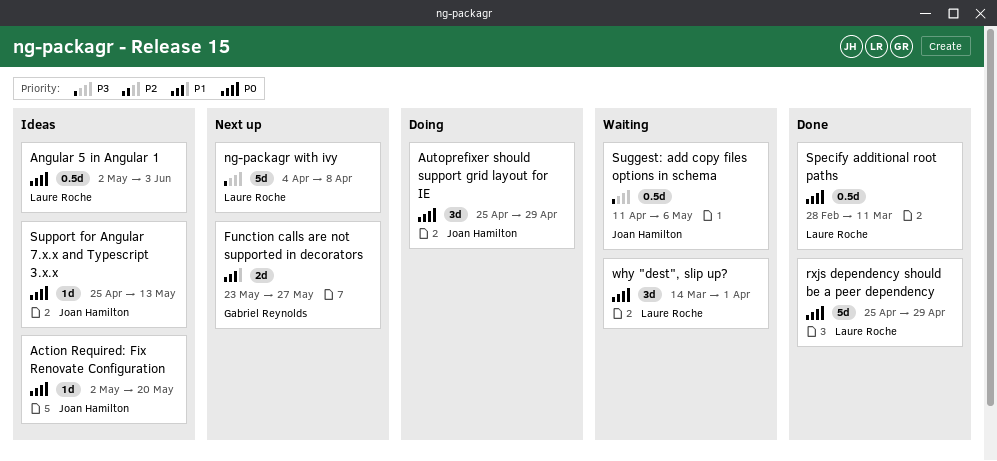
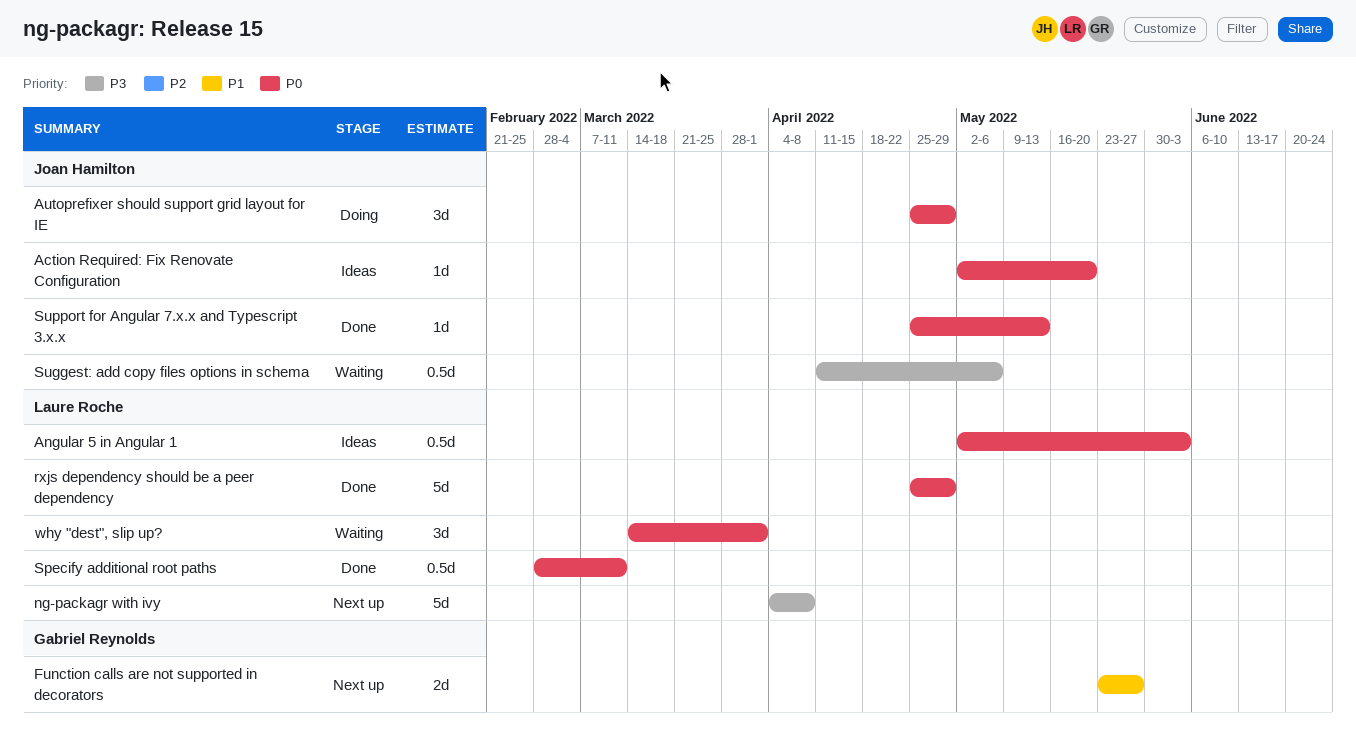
Support for Angular 7.x.x and Typescript 3.x.x, status: Ideas -> Done

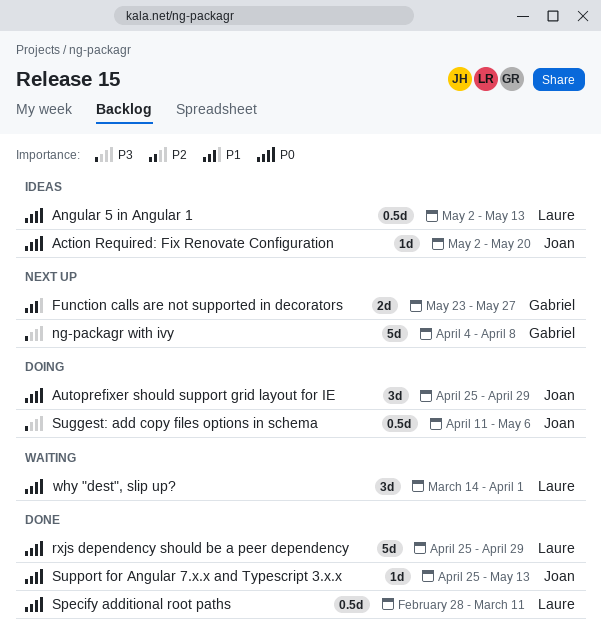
Angular 5 in Angular 1, due: Jun 3 -> May 13
ng-packagr with ivy, owner: Laure Roche -> Gabriel Reynolds
Suggest: add copy files options in schema, status: Waiting -> Doing

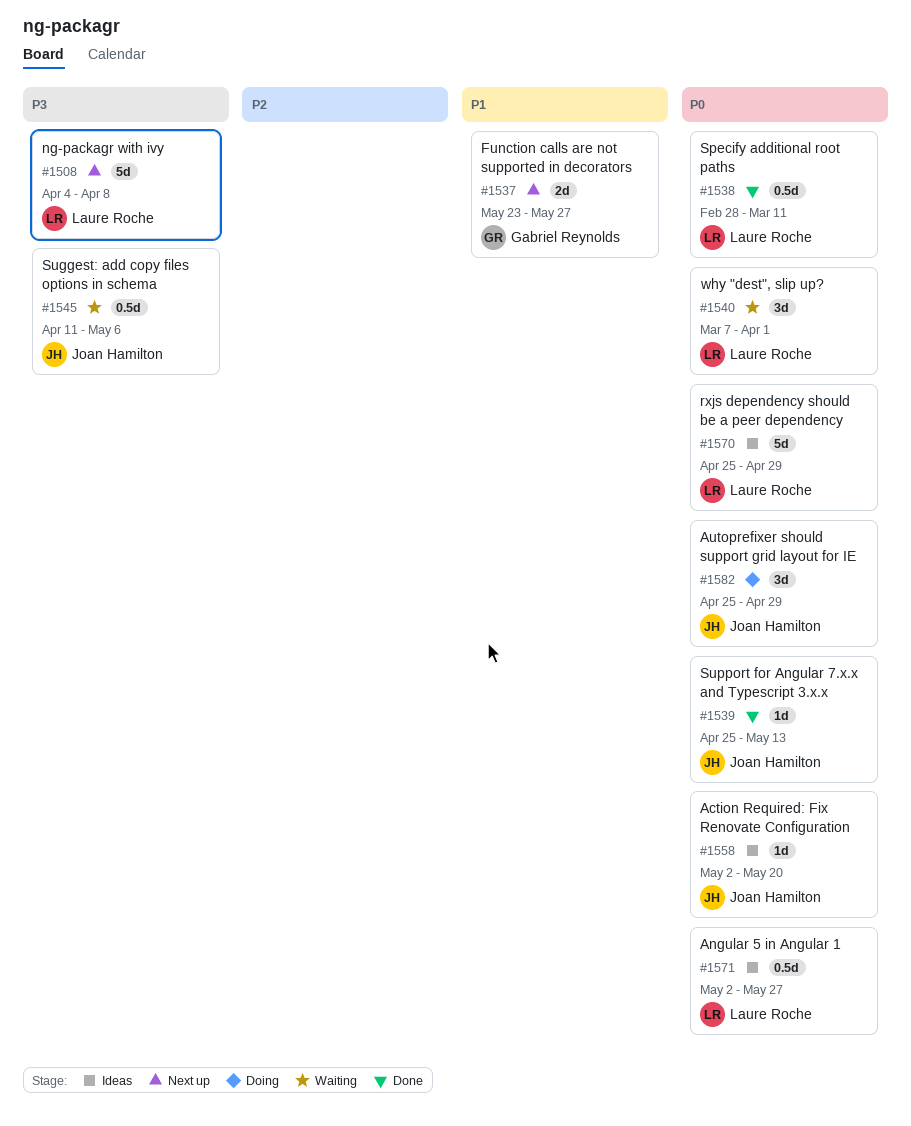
Angular 5 in Angular 1, due: May 13 -> May 27
ng-packagr with ivy, owner: Gabriel Reynolds -> Laure Roche
rxjs dependency should be a peer dependency, status: Done -> Ideas
Suggest: add copy files options in schema, status: Doing -> Waiting
why "dest", slip up?, start: Mar 14 -> Mar 7

